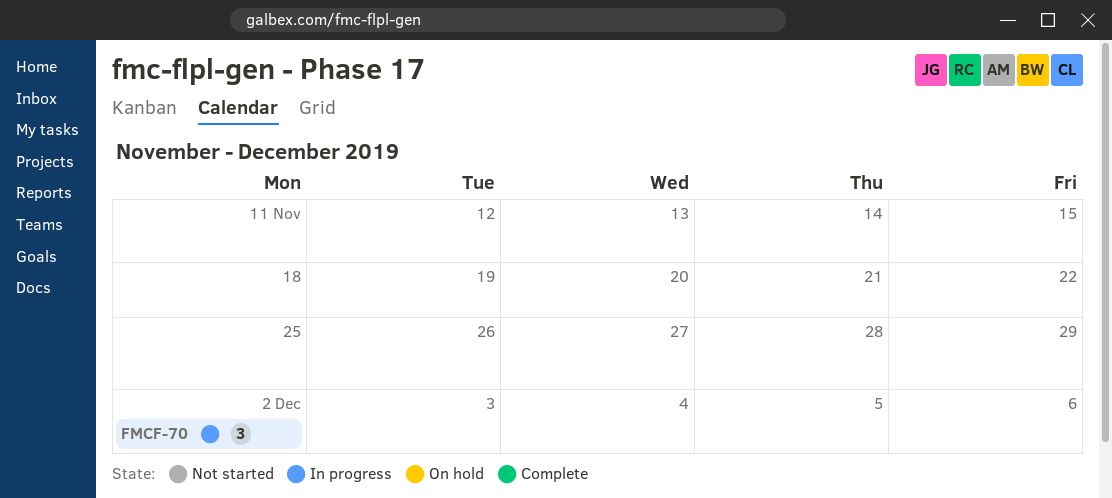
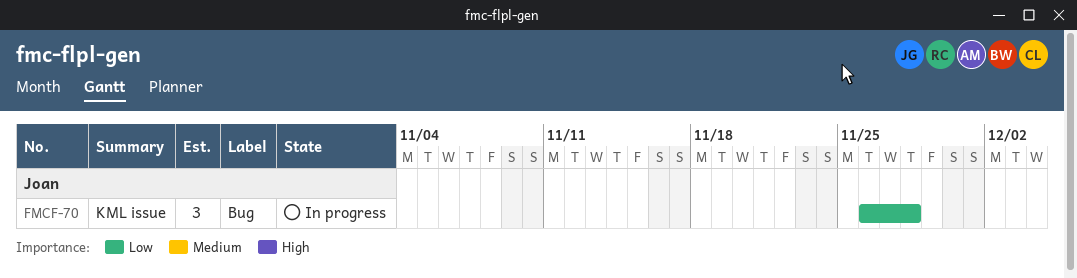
FMCF-70, due: Dec 2 -> Nov 28

